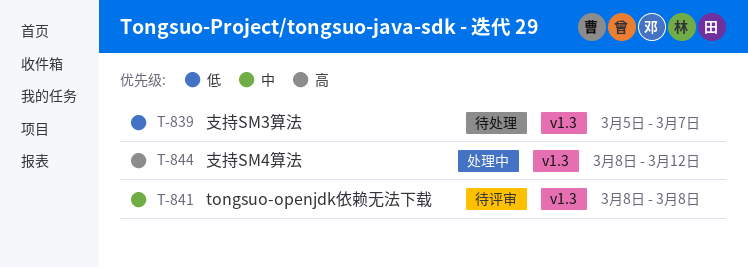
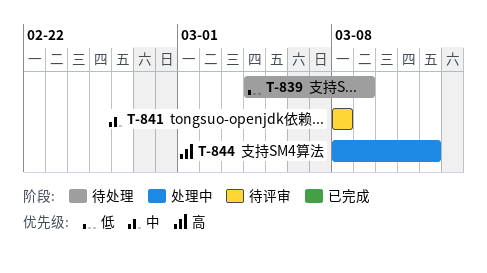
T-839, start: Mar 5 -> Mar 4
T-839, due: Mar 7 -> Mar 9

